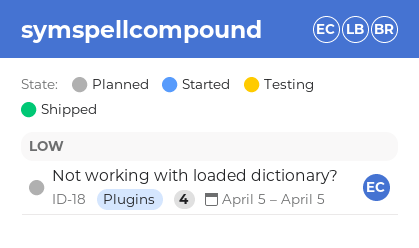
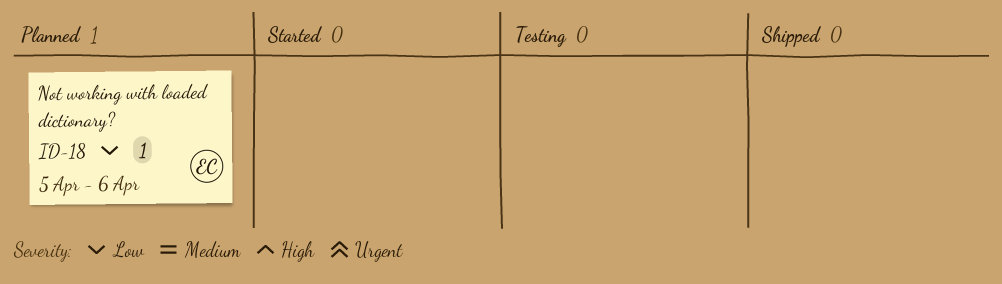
ID-18, estimate: 4 -> 1
ID-18, due: Apr 5 -> Apr 6

